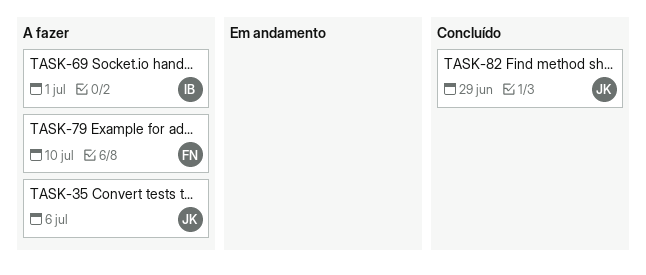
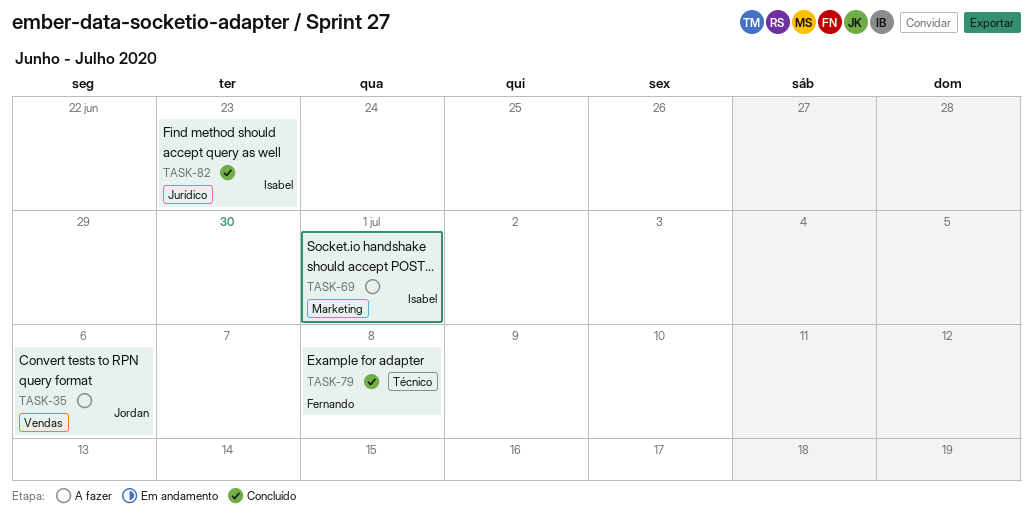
TASK-79, status: A fazer -> Concluído
TASK-79, due: Jul 10 -> Jul 8
TASK-82, owner: Jordan -> Isabel
TASK-82, due: Jun 29 -> Jun 23

